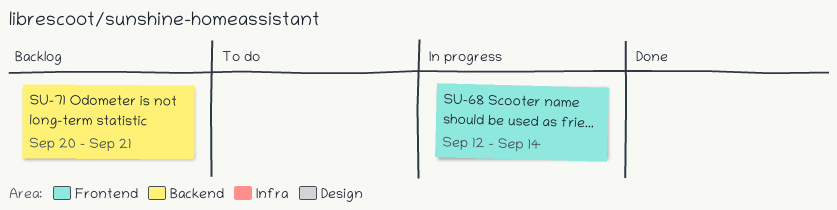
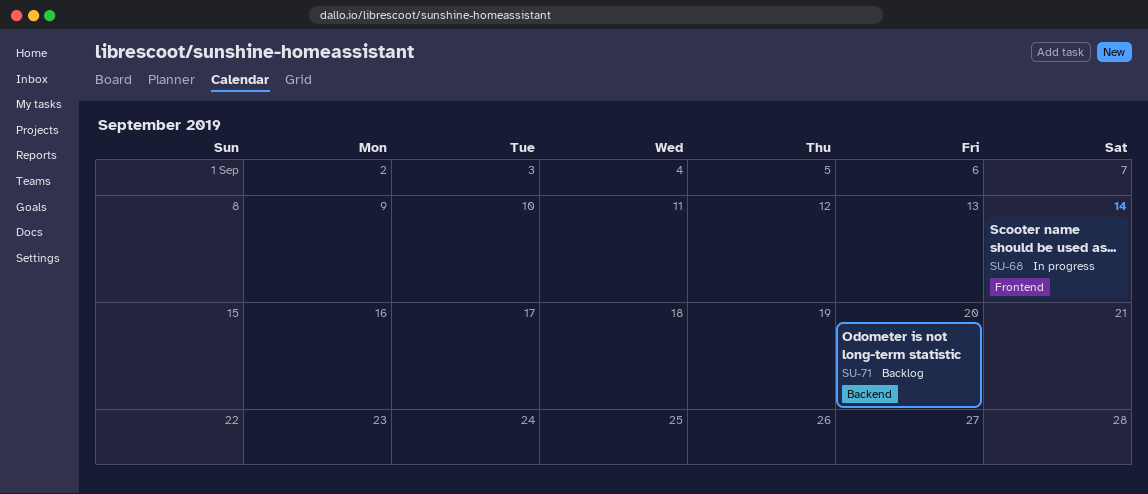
SU-71, due: Sep 21 -> Sep 20

